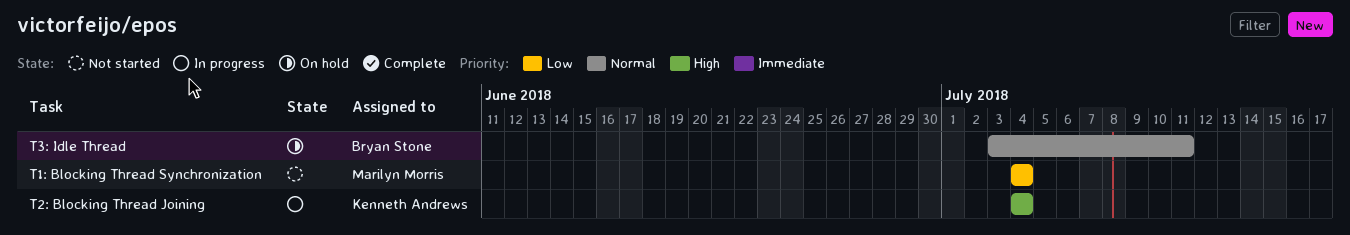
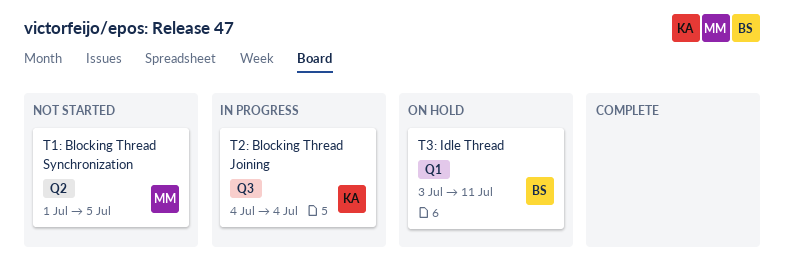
T1: Blocking Thread Synchronization, start: Jul 4 -> Jul 1
T1: Blocking Thread Synchronization, due: Jul 4 -> Jul 5

